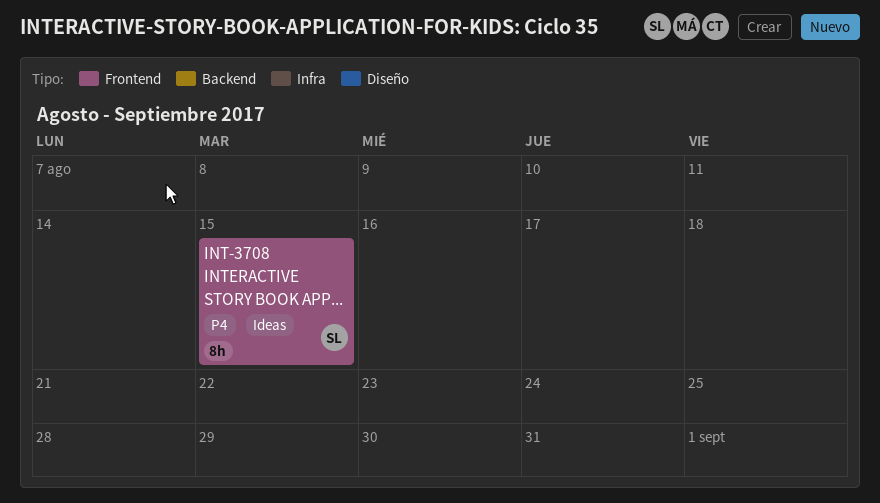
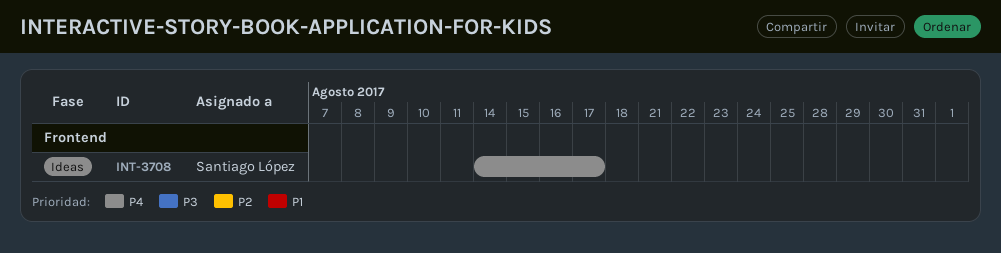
INT-3708, due: Aug 15 -> Aug 17

